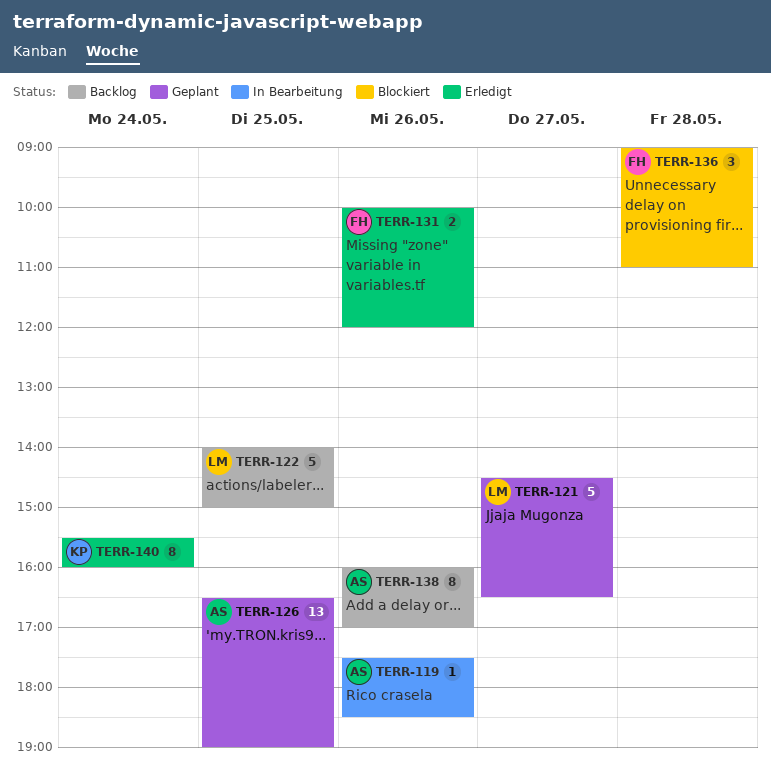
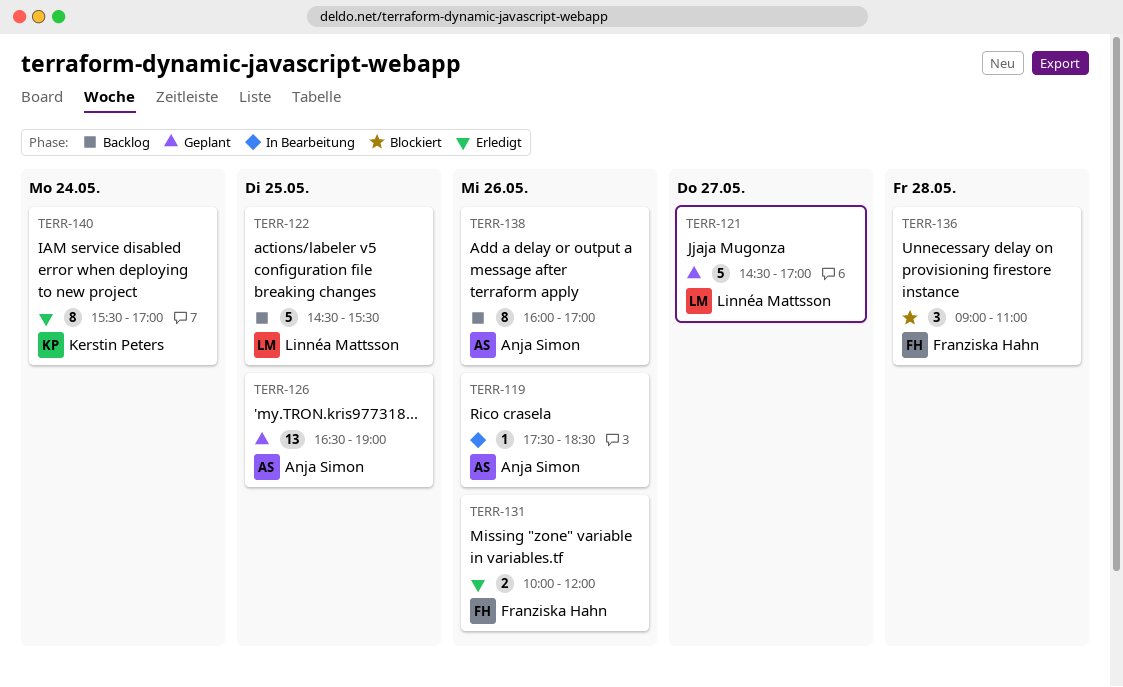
TERR-121, ends: 16:30 -> 17:00
TERR-122, begins: 14:00 -> 14:30
TERR-122, ends: 15:00 -> 15:30
TERR-140, ends: 16:00 -> 17:00

